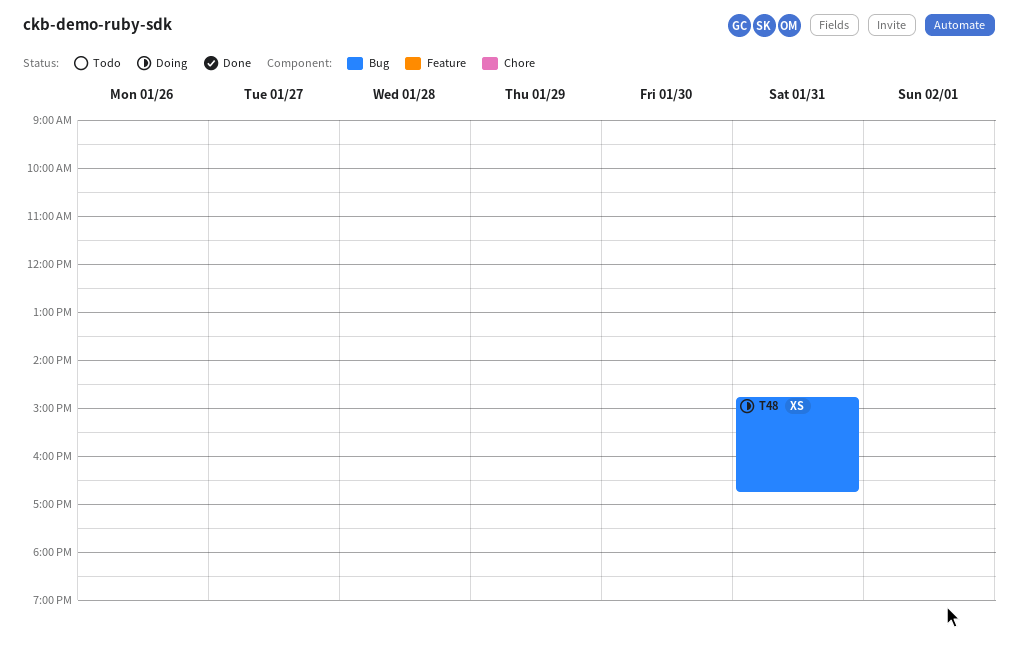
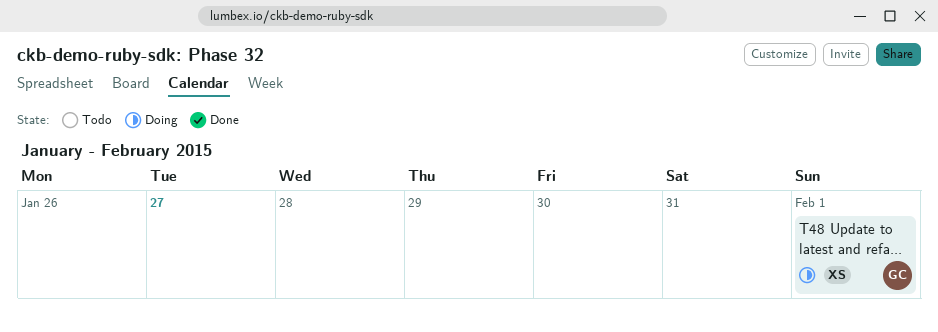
T48, day: Jan 31 -> Feb 1

